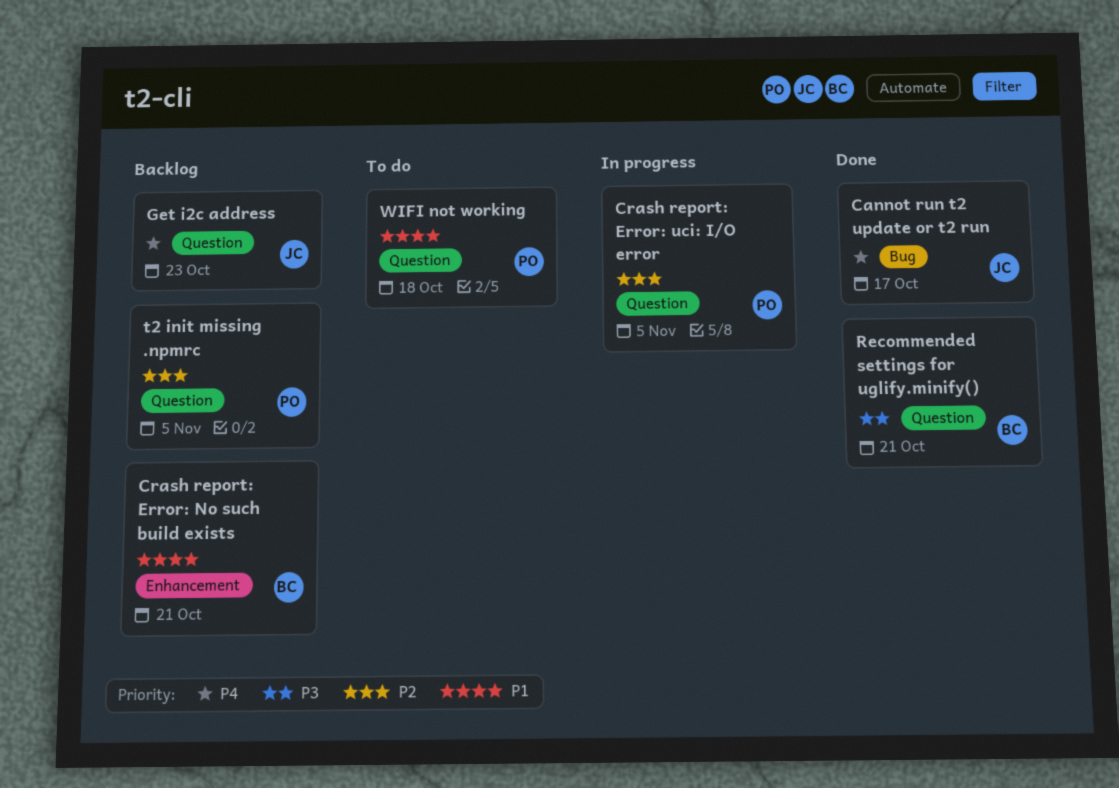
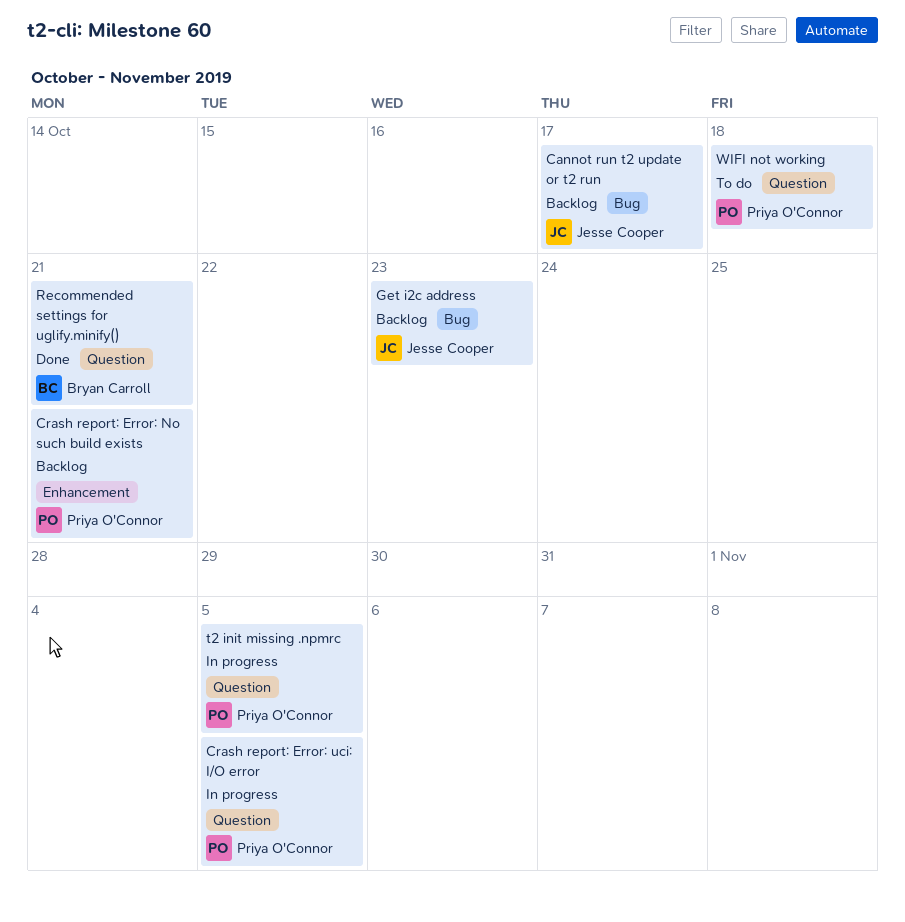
Cannot run t2 update or t2 run, status: Done -> Backlog
Crash report: Error: No such build exists, owner: Bryan Carroll -> Priya O'Connor
Get i2c address, label: Question -> Bug
t2 init missing .npmrc, status: Backlog -> In progress

